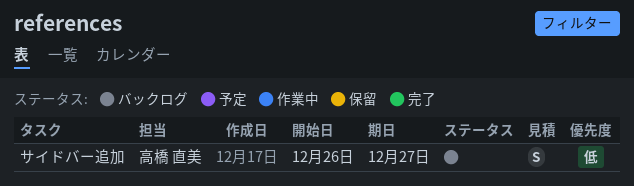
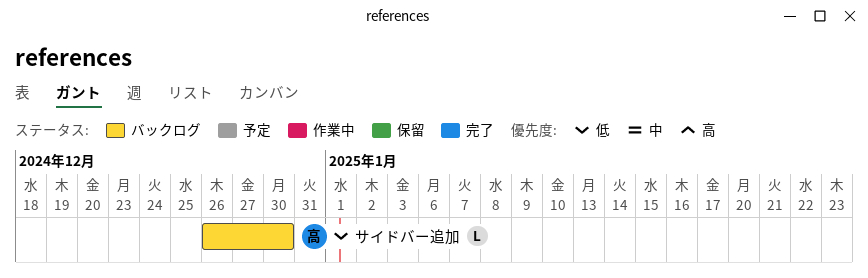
サイドバー追加, estimate: S -> L
サイドバー追加, due: Dec 27 -> Dec 30

